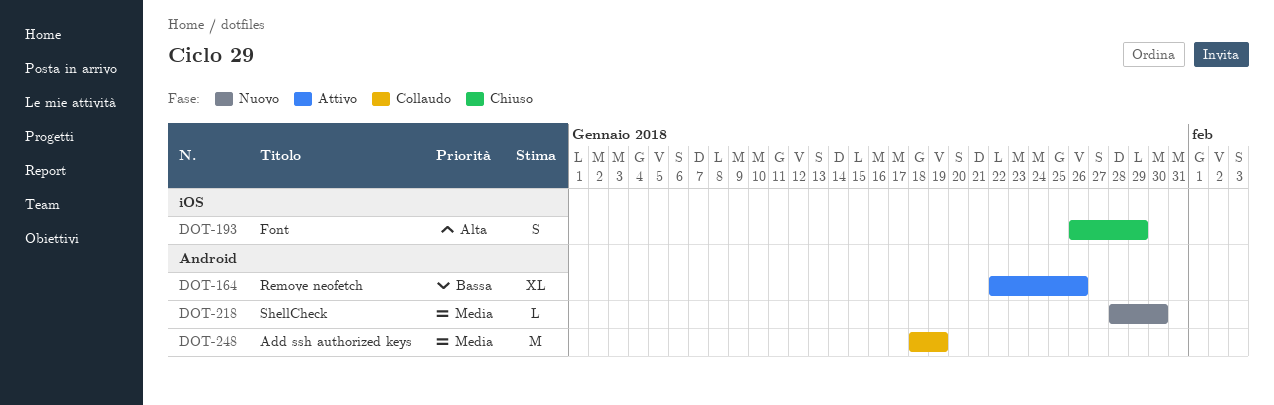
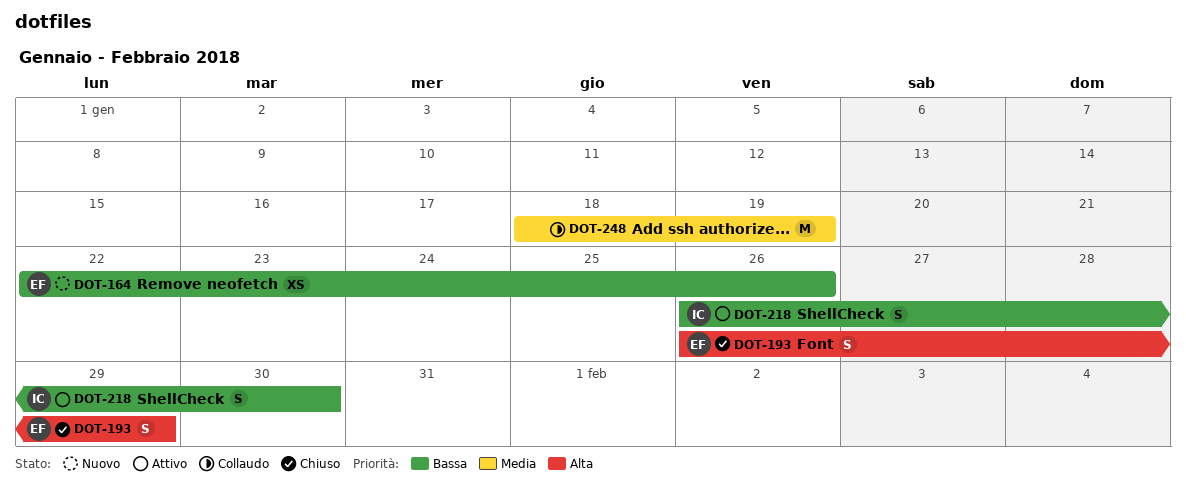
DOT-164, status: Attivo -> Nuovo
DOT-164, estimate: XL -> XS
DOT-218, status: Nuovo -> Attivo
DOT-218, priority: Media -> Bassa
DOT-218, estimate: L -> S
DOT-218, start: Jan 28 -> Jan 26

